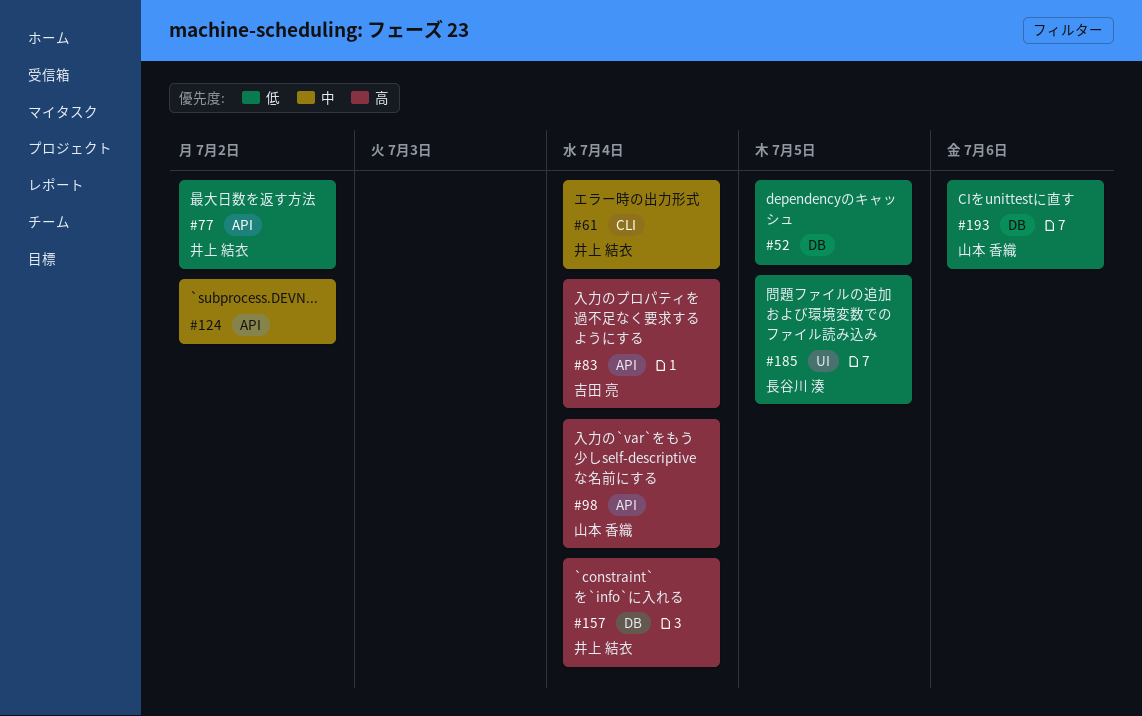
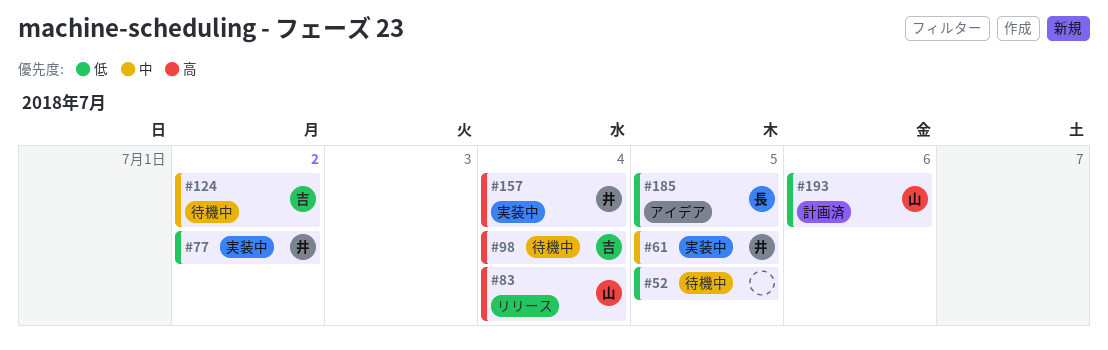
#61, due: Jul 4 -> Jul 5
#83, owner: 吉田 亮 -> 山本 香織
#98, owner: 山本 香織 -> 吉田 亮
#124, owner: none -> 吉田 亮

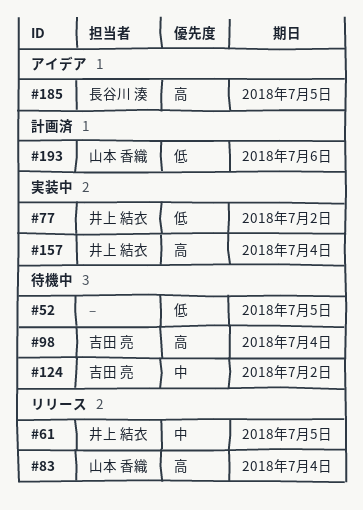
#61, status: 実装中 -> リリース
#185, priority: 低 -> 高

